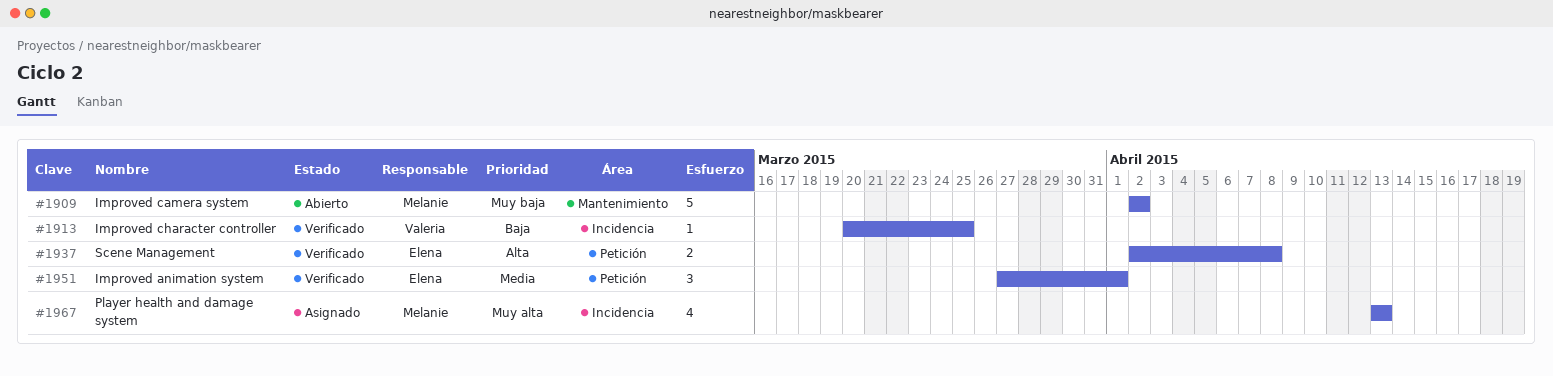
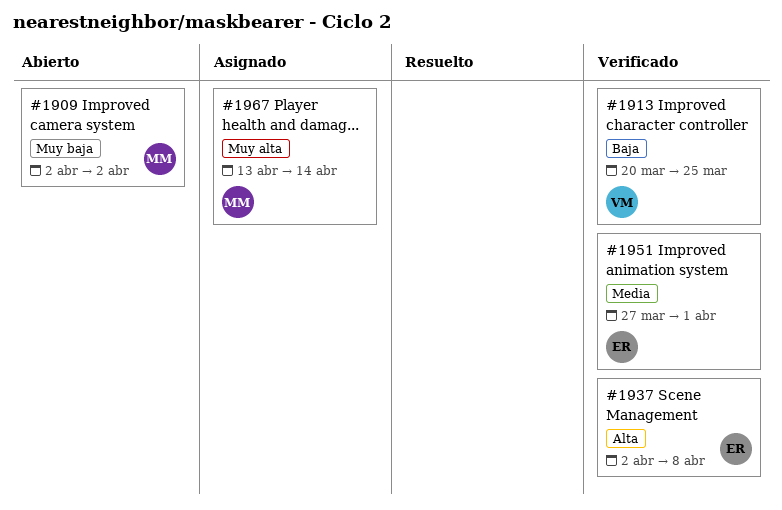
#1967, due: Apr 13 -> Apr 14

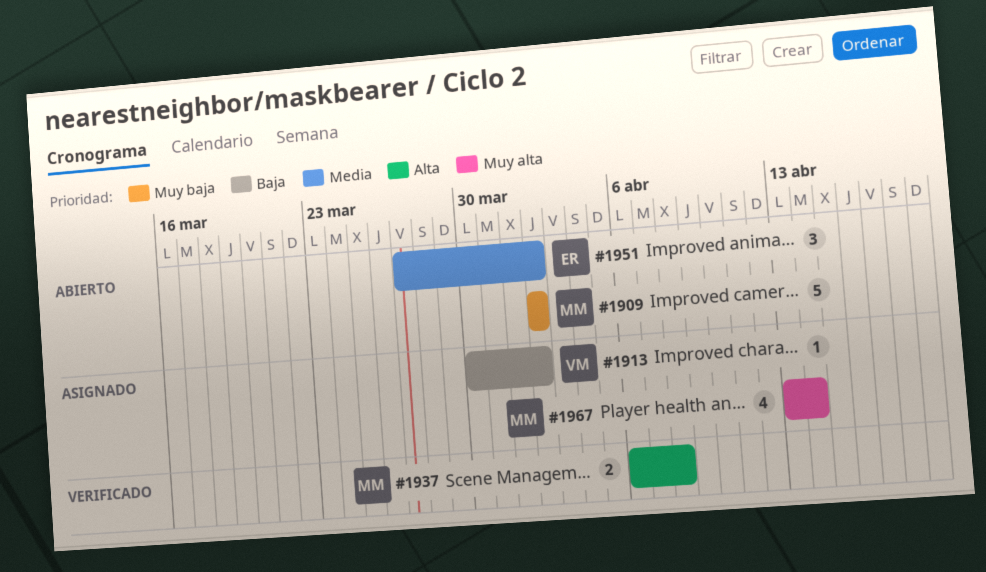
#1913, status: Verificado -> Asignado
#1913, start: Mar 20 -> Mar 30
#1913, due: Mar 25 -> Apr 2
#1937, owner: ER -> MM
#1937, start: Apr 2 -> Apr 6
#1951, status: Verificado -> Abierto
#1951, due: Apr 1 -> Apr 2

